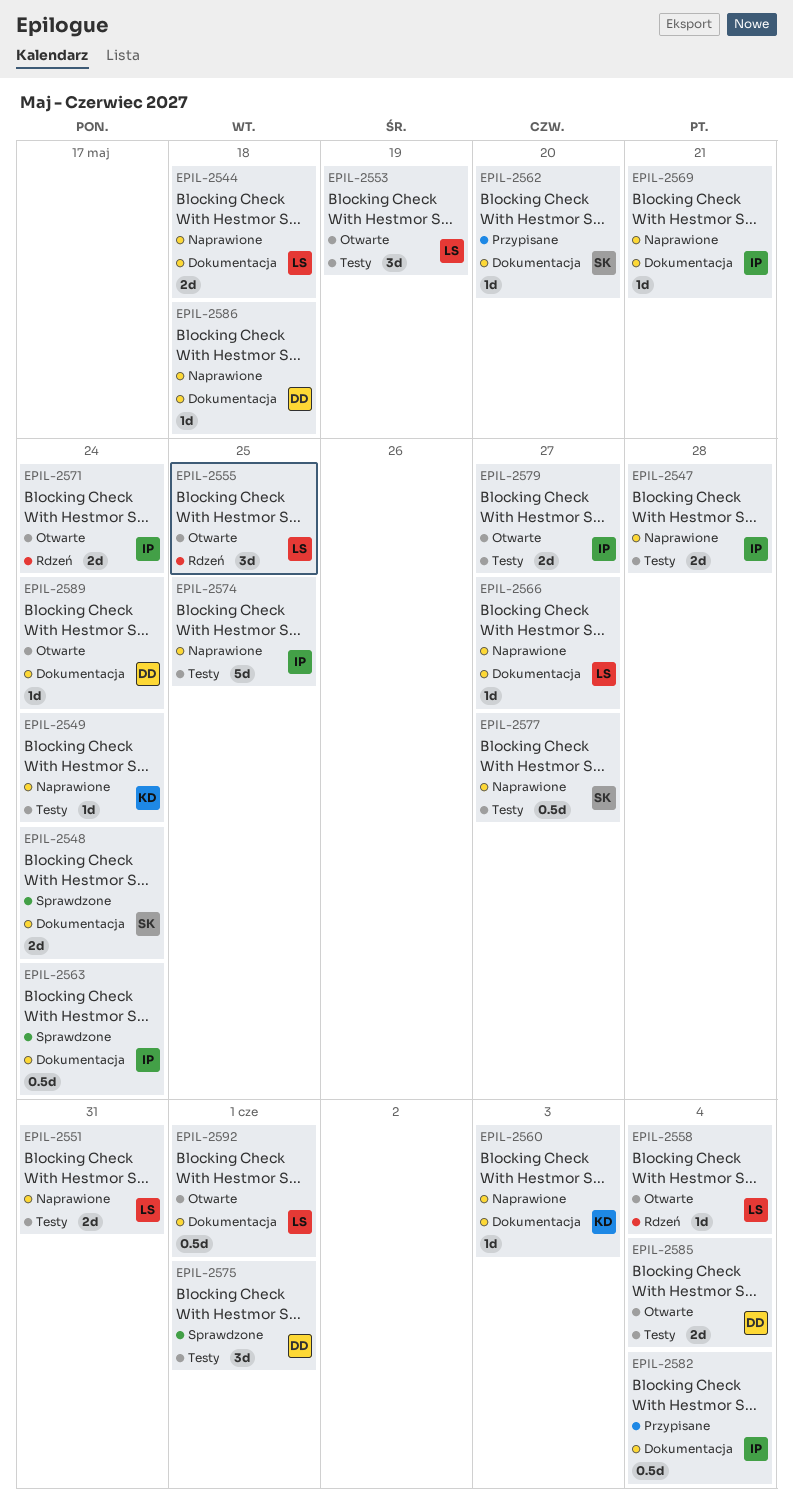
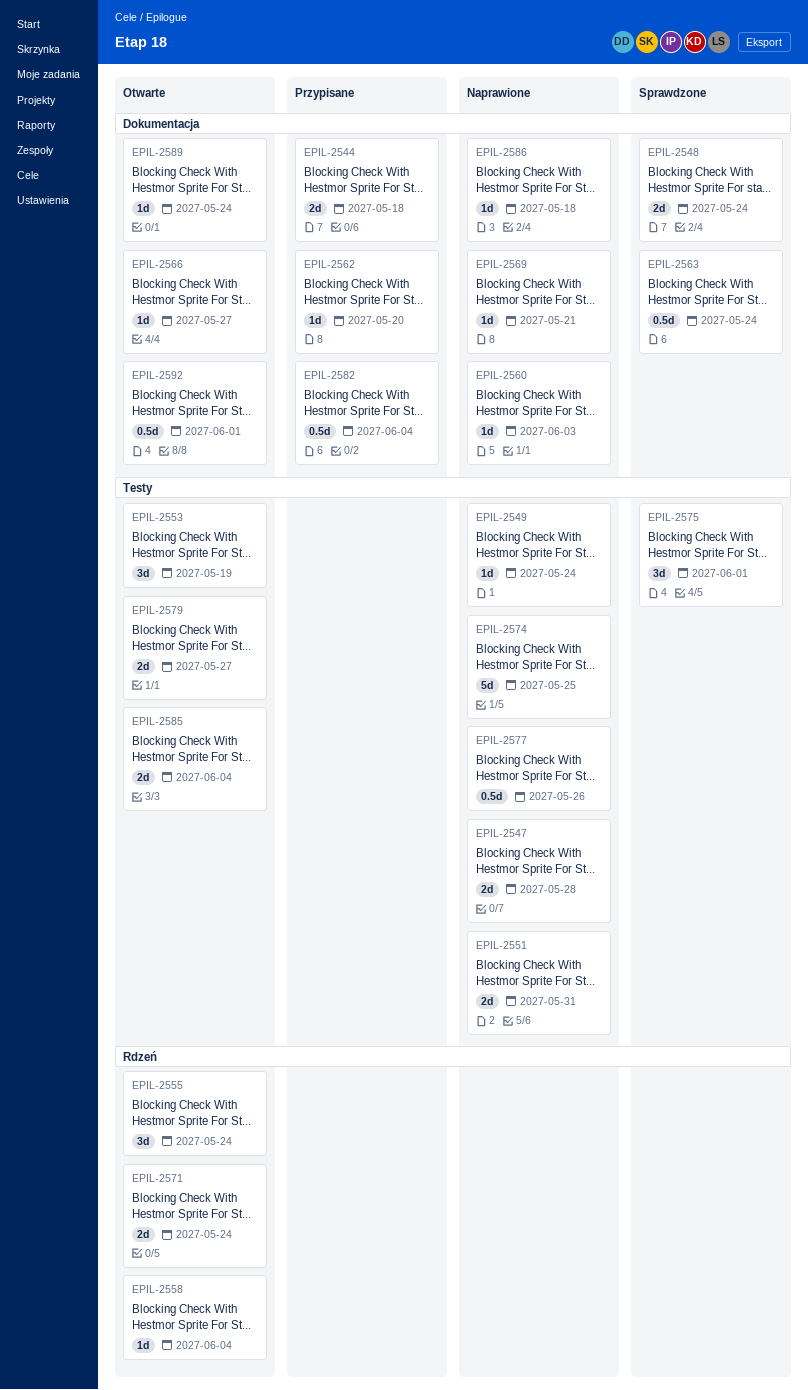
EPIL-2544, status: Naprawione -> Przypisane
EPIL-2555, due: May 25 -> May 24
EPIL-2566, status: Naprawione -> Otwarte
EPIL-2577, due: May 27 -> May 26

